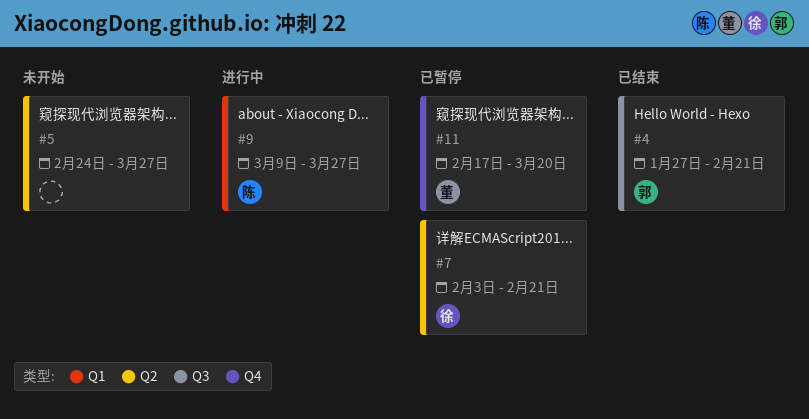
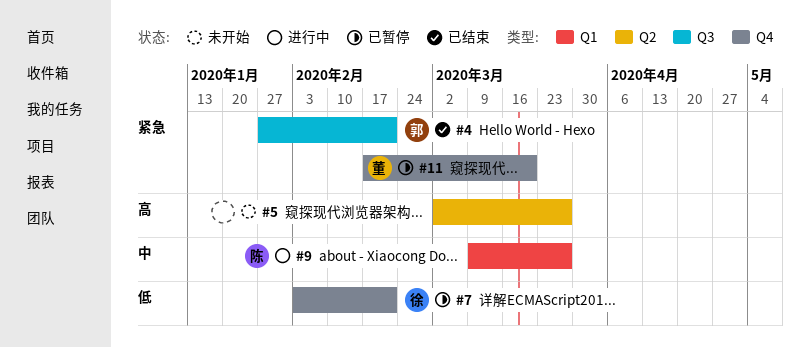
#5, start: Feb 24 -> Mar 2
#7, label: Q2 -> Q4

